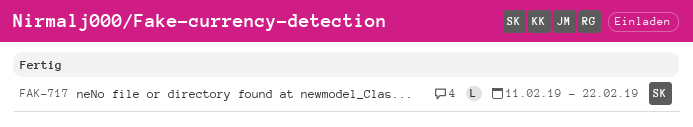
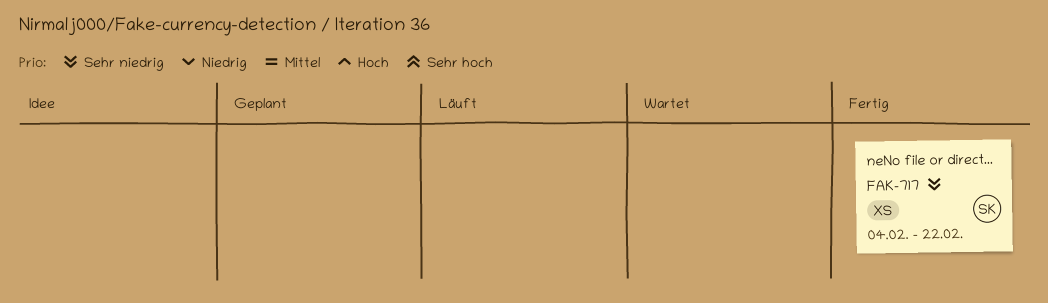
FAK-717, estimate: L -> XS
FAK-717, start: Feb 11 -> Feb 4

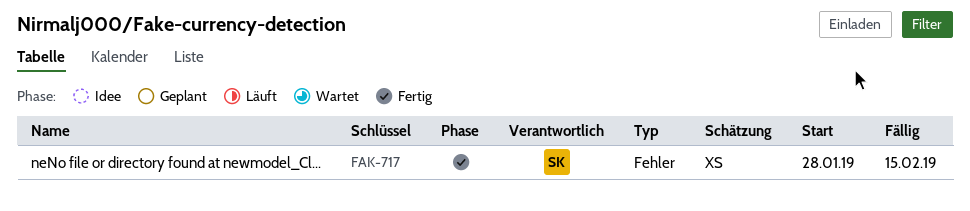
FAK-717, start: Feb 4 -> Jan 28
FAK-717, due: Feb 22 -> Feb 15

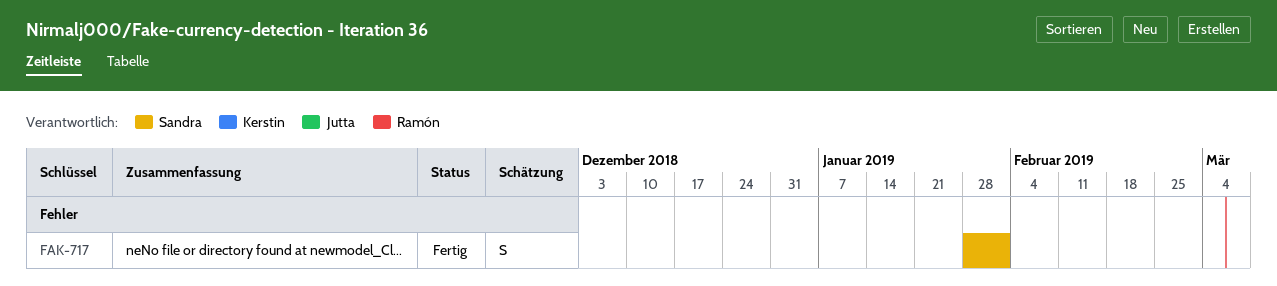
FAK-717, estimate: XS -> S
FAK-717, due: Feb 15 -> Feb 1

